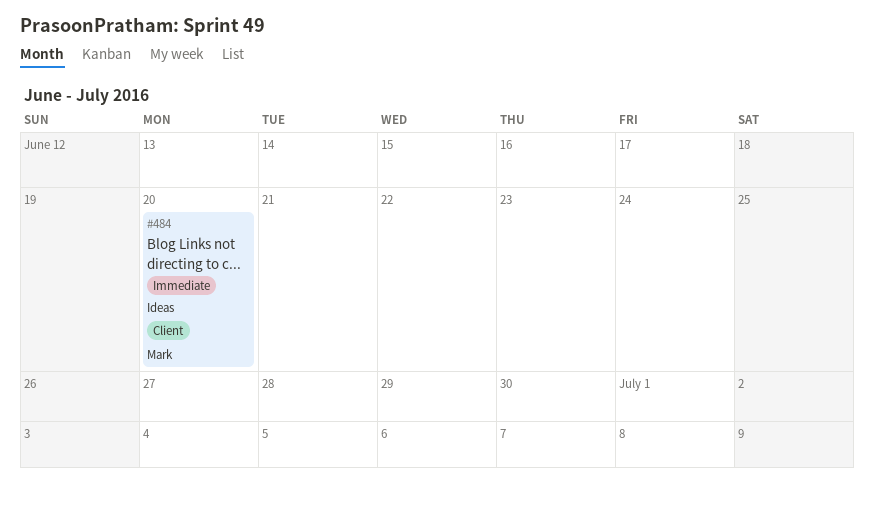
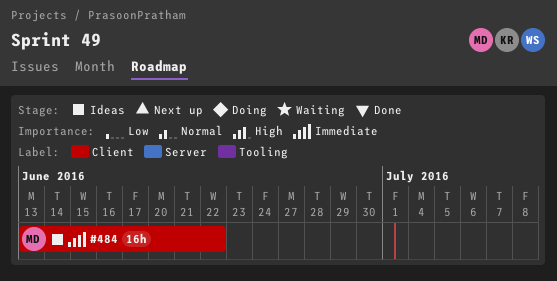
#484, due: Jun 20 -> Jun 22

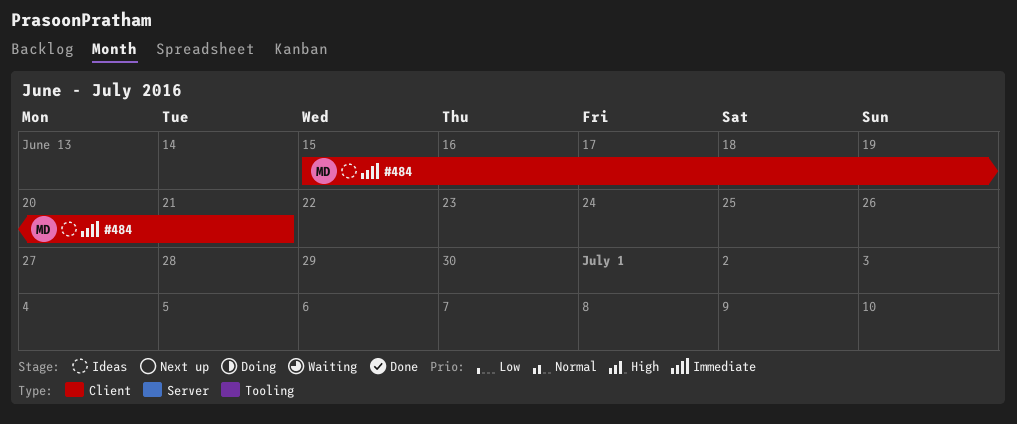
#484, start: Jun 13 -> Jun 15
#484, due: Jun 22 -> Jun 21

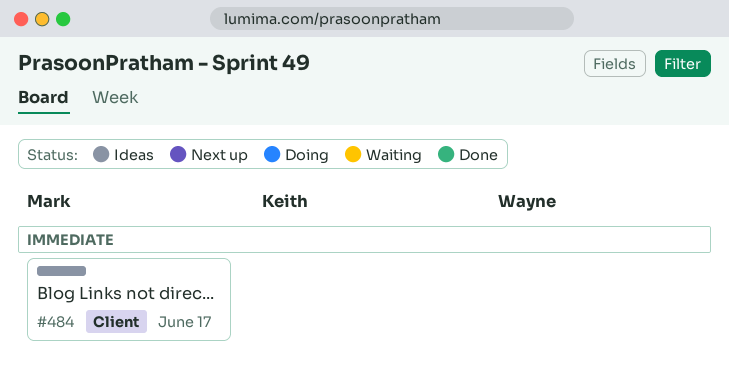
#484, due: Jun 21 -> Jun 17

